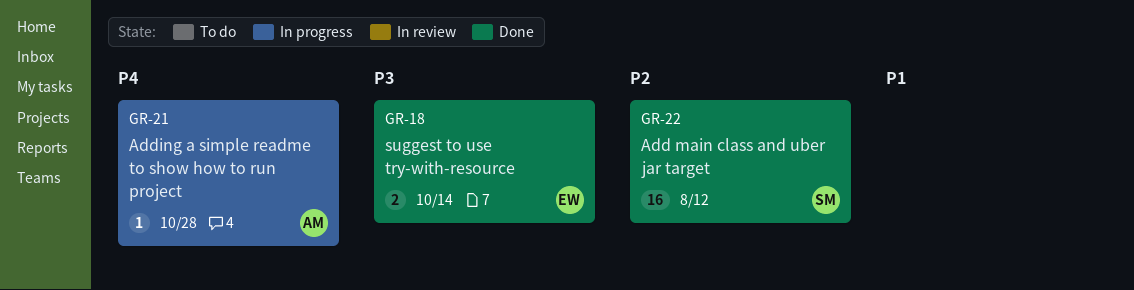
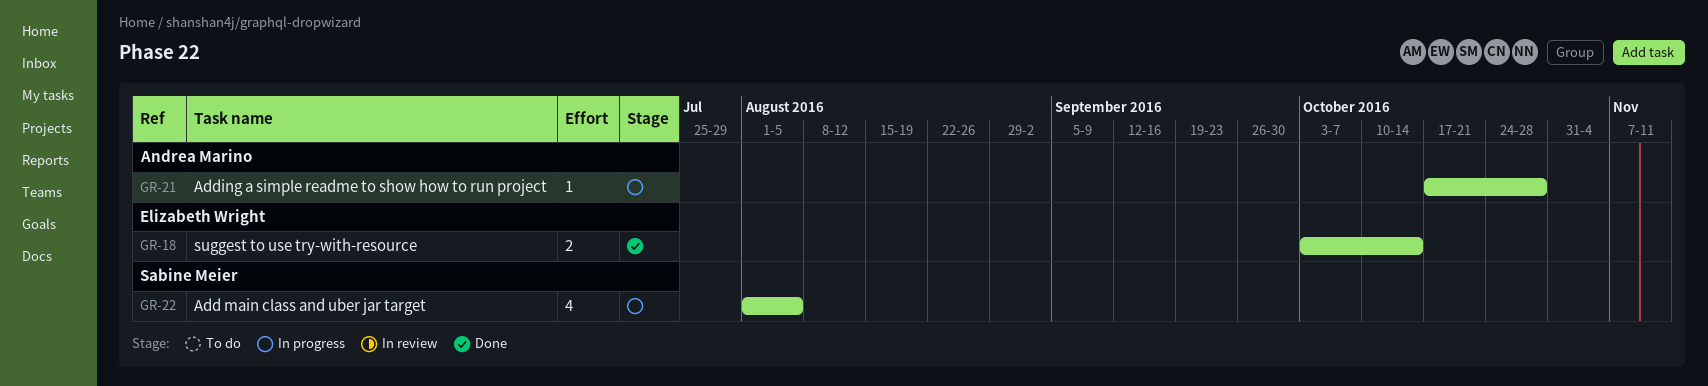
GR-22, status: Done -> In progress
GR-22, estimate: 16 -> 4
GR-22, due: Aug 12 -> Aug 5

